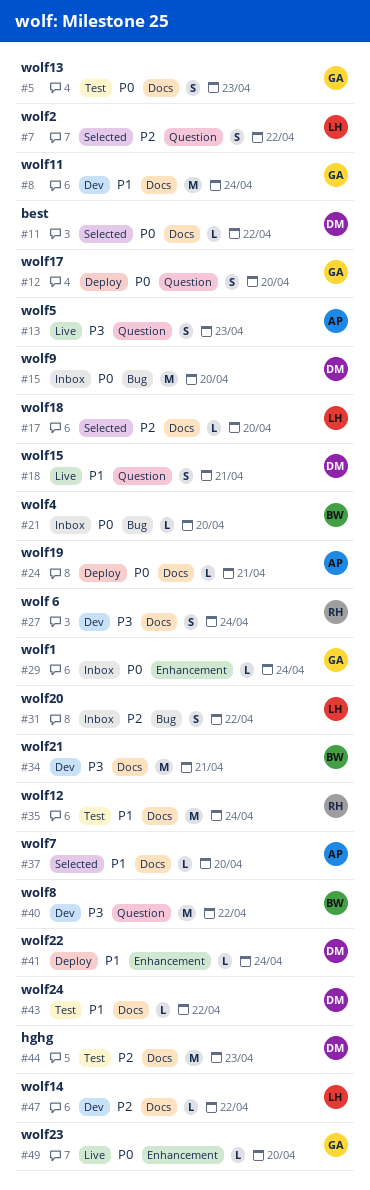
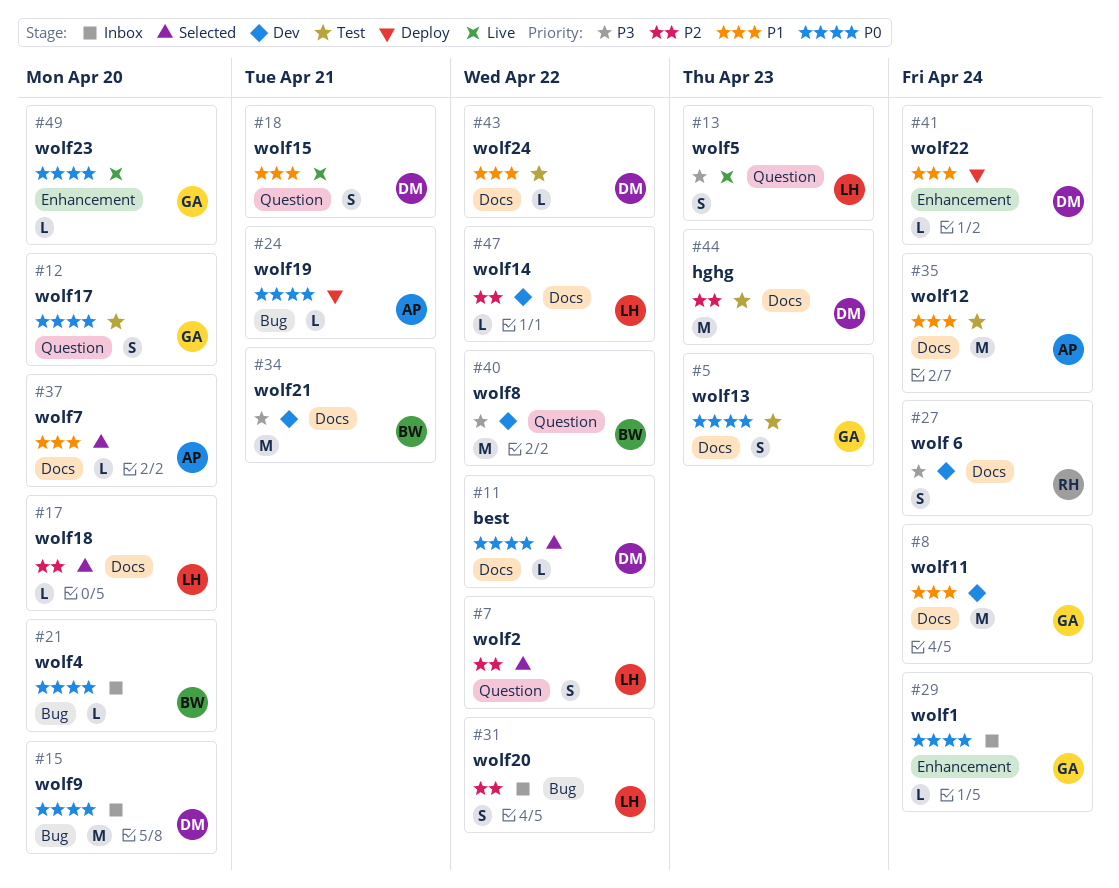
#12, status: Deploy -> Test
#13, owner: AP -> LH
#24, label: Docs -> Bug
#35, owner: RH -> AP

